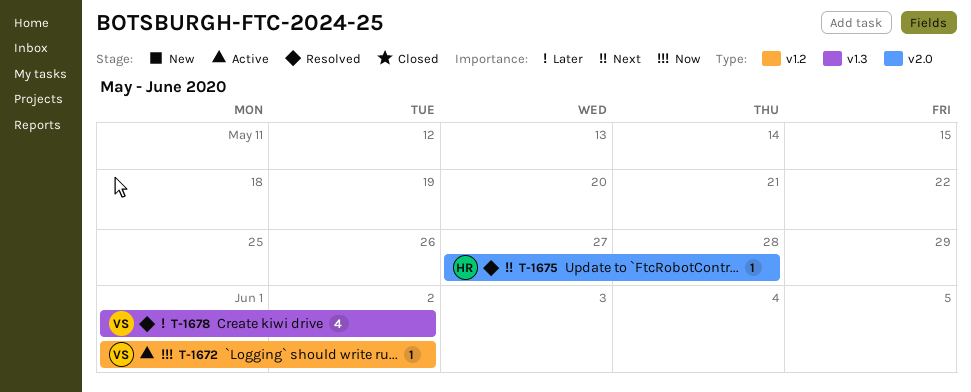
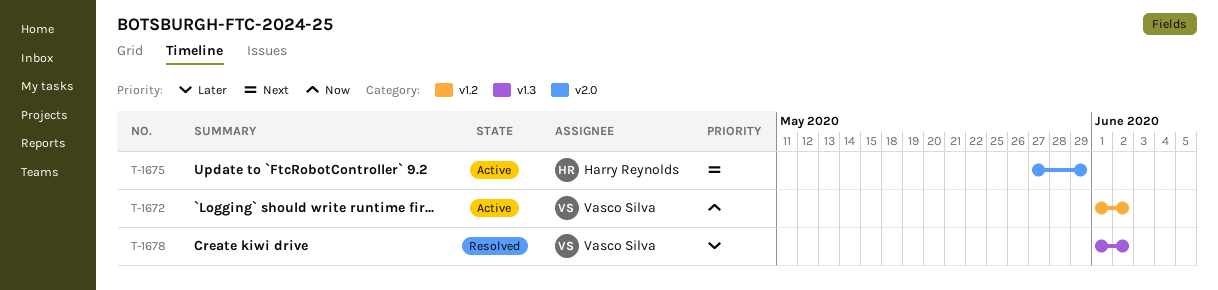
T-1675, status: Resolved -> Active
T-1675, due: May 28 -> May 29

